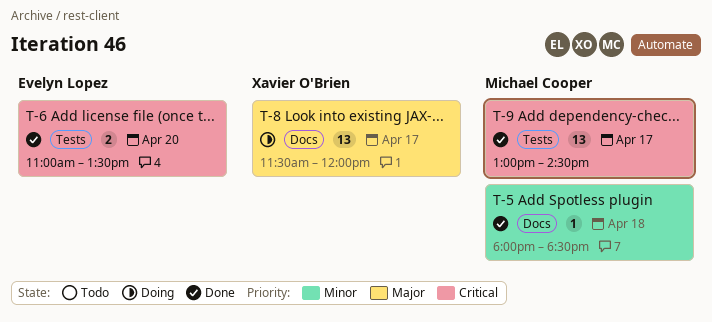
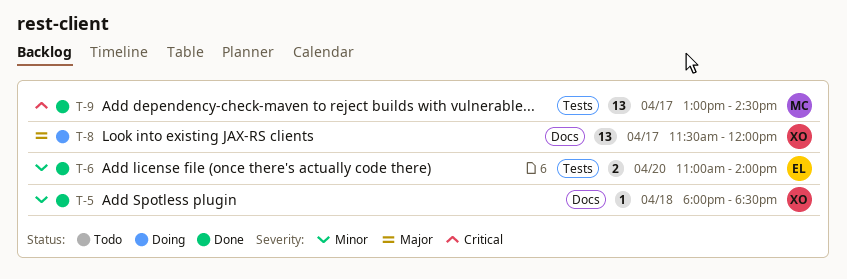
T-5, owner: Michael Cooper -> Xavier O'Brien
T-6, priority: Critical -> Minor
T-6, ends: 13:30 -> 14:00

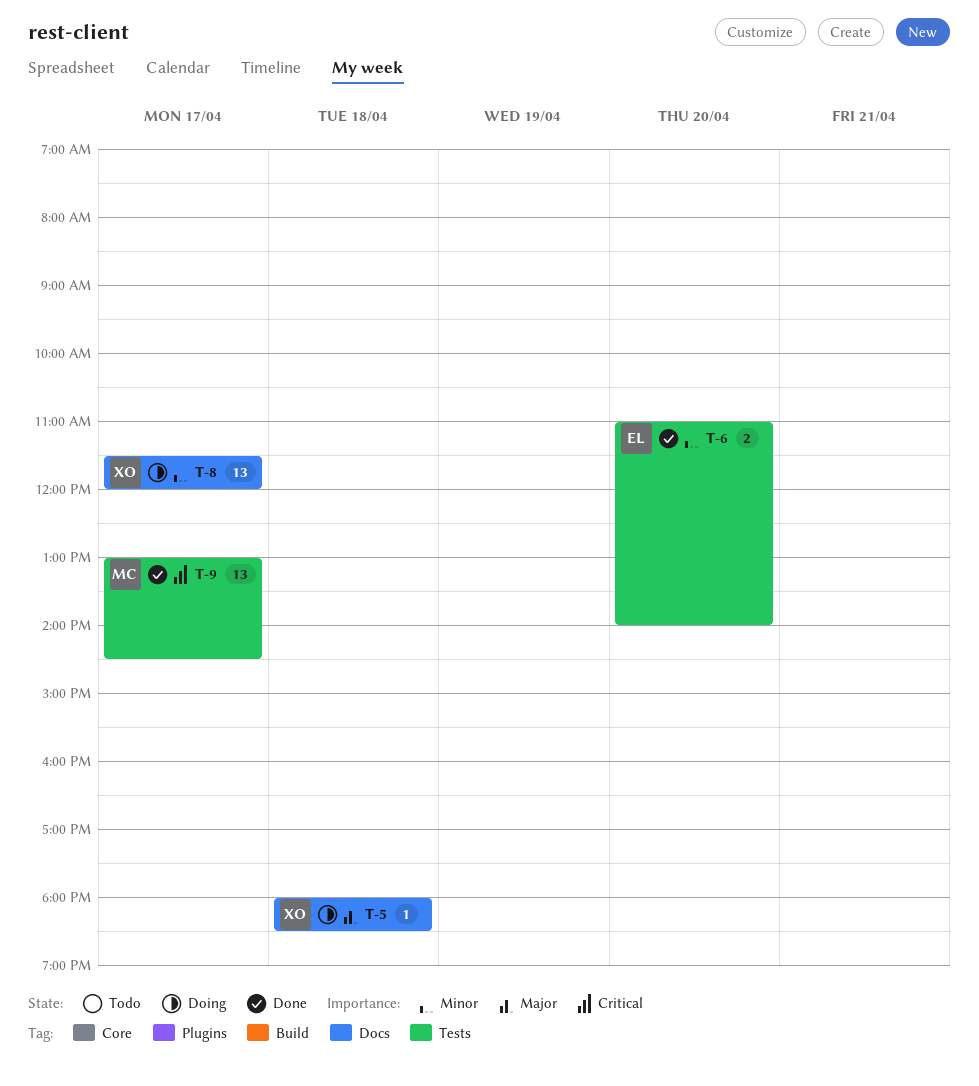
T-5, status: Done -> Doing
T-5, priority: Minor -> Major
T-8, priority: Major -> Minor

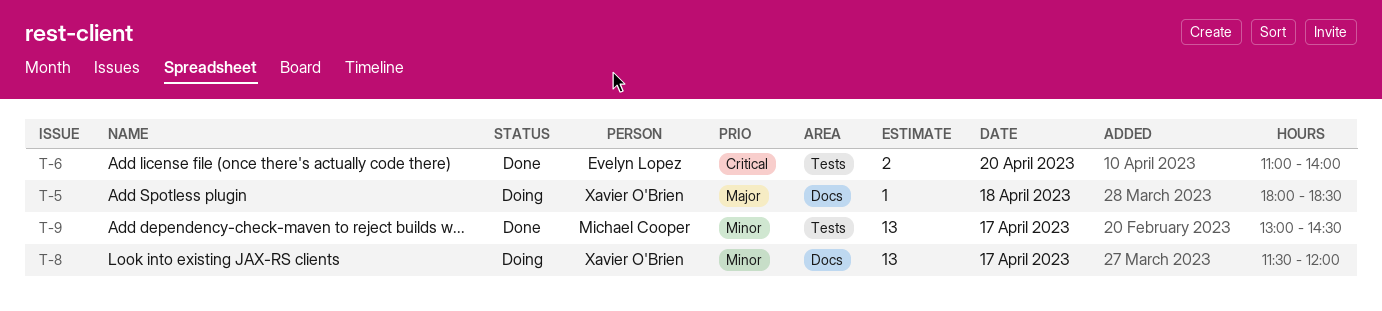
T-6, priority: Minor -> Critical
T-9, priority: Critical -> Minor

